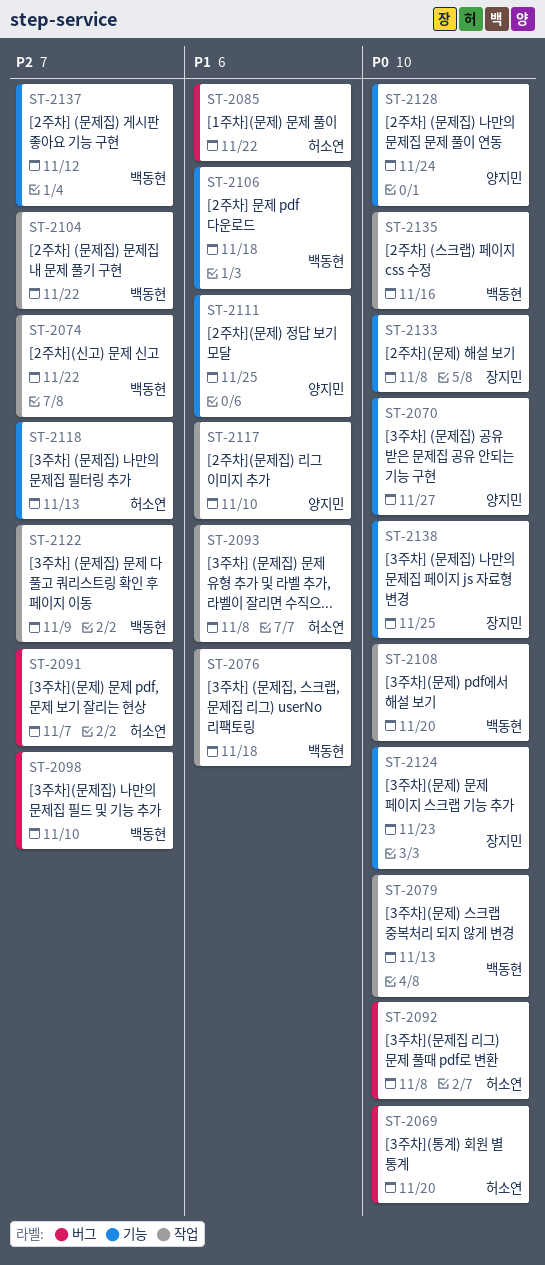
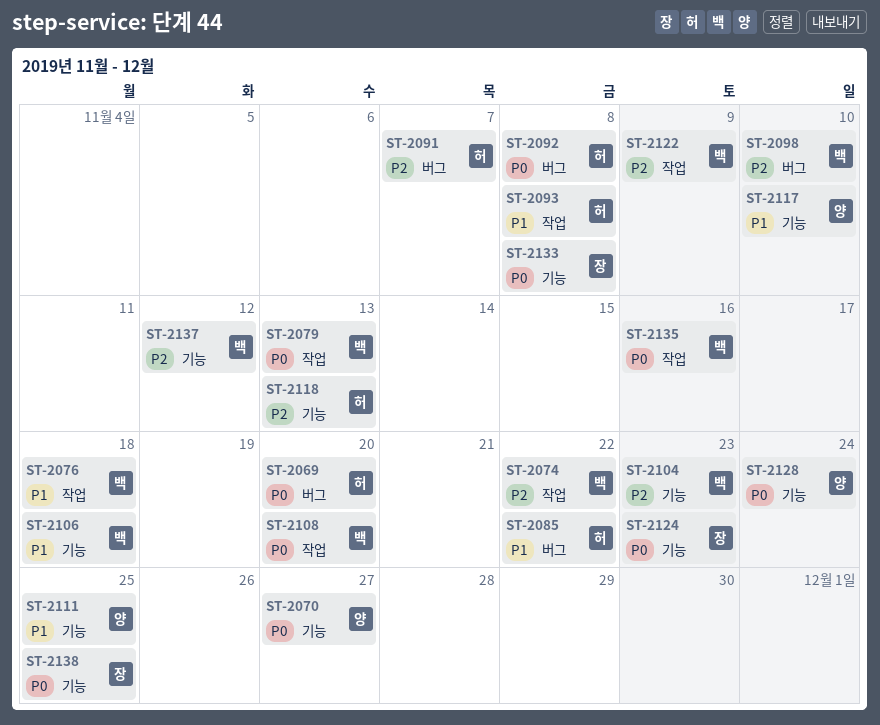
ST-2104, label: 작업 -> 기능
ST-2104, due: Nov 22 -> Nov 23
ST-2117, label: 작업 -> 기능

